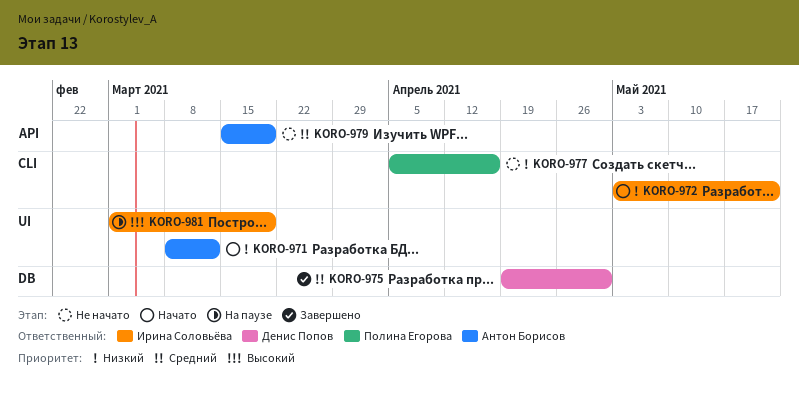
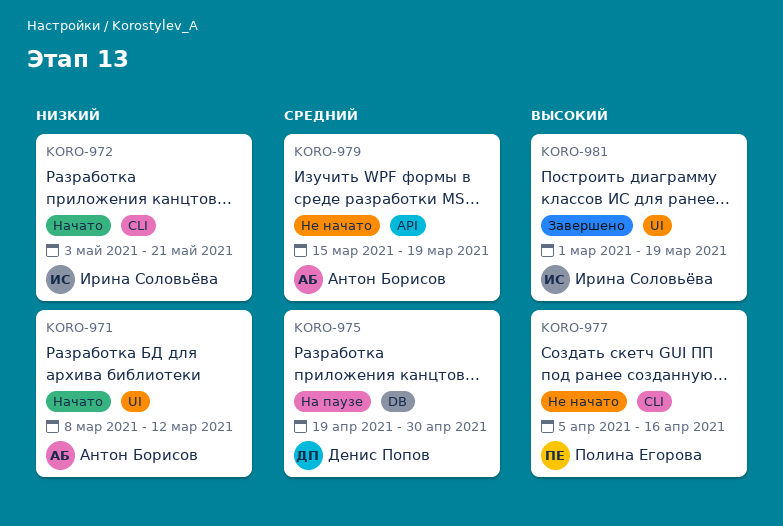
KORO-975, status: Завершено -> На паузе
KORO-977, priority: Низкий -> Высокий
KORO-981, status: На паузе -> Завершено

